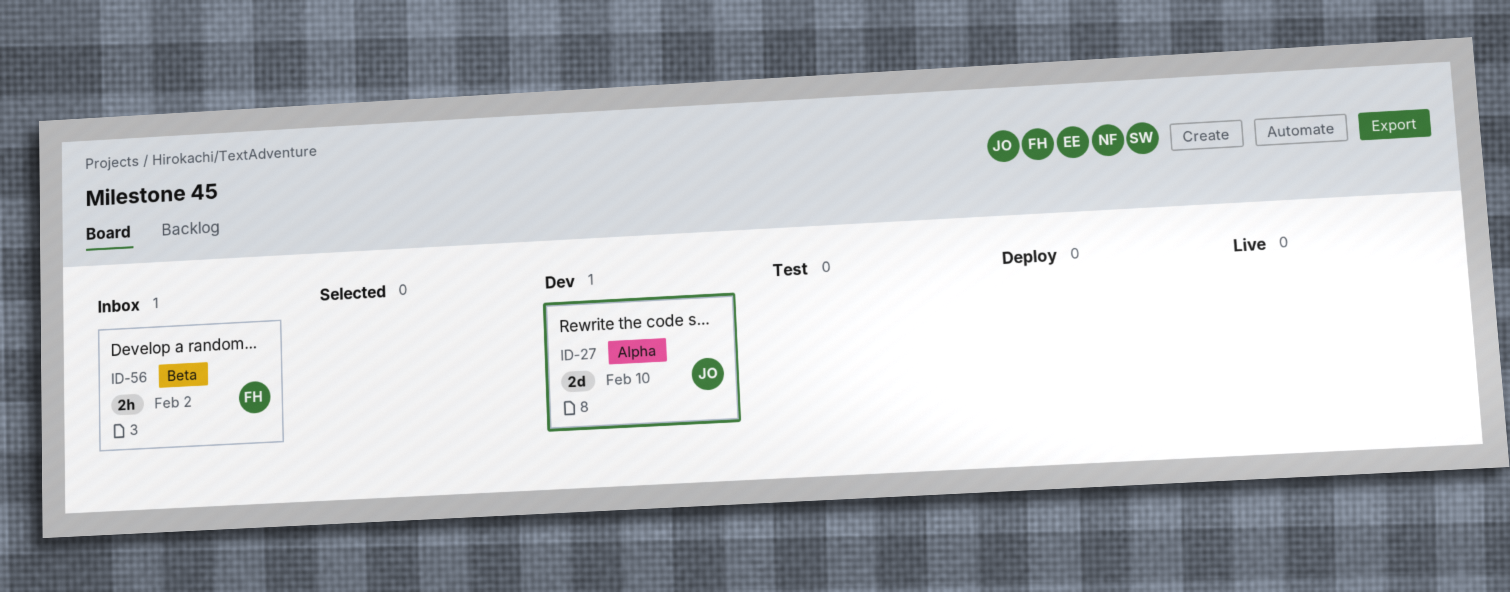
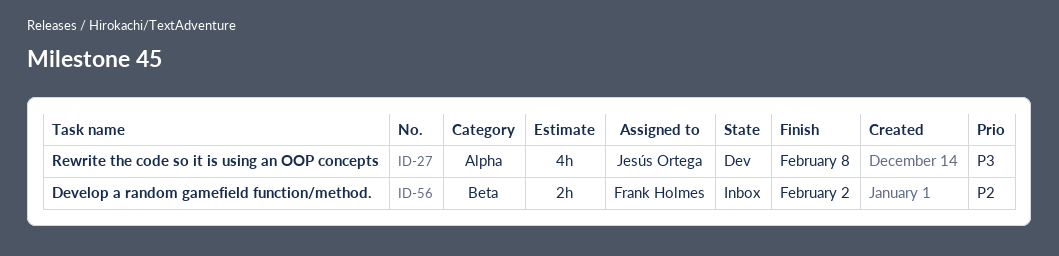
ID-27, estimate: 2d -> 4h
ID-27, due: Feb 10 -> Feb 8

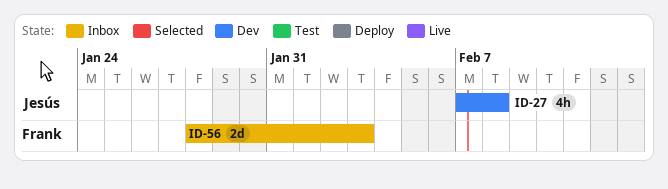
ID-56, estimate: 2h -> 2d
ID-56, due: Feb 2 -> Feb 3

